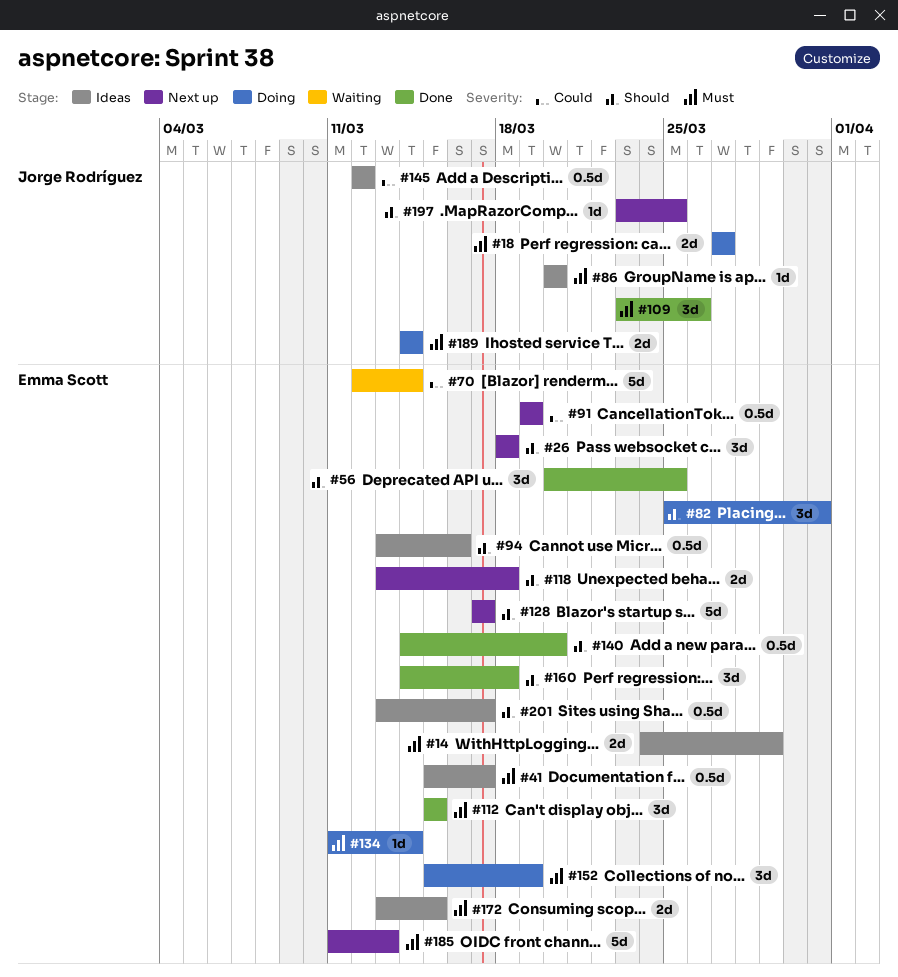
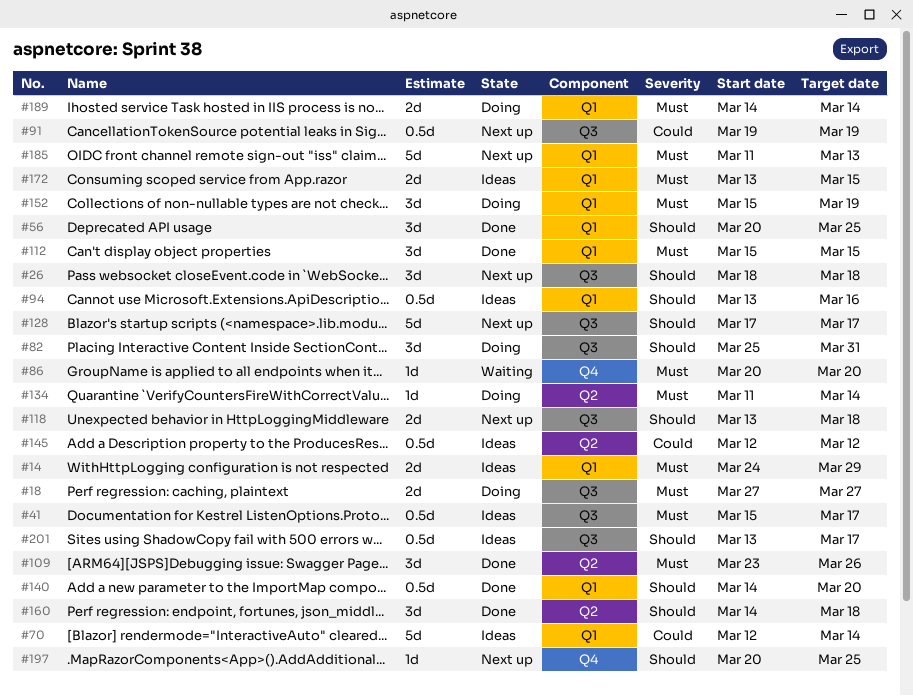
#70, status: Waiting -> Ideas
#86, status: Ideas -> Waiting
#197, start: Mar 23 -> Mar 20

